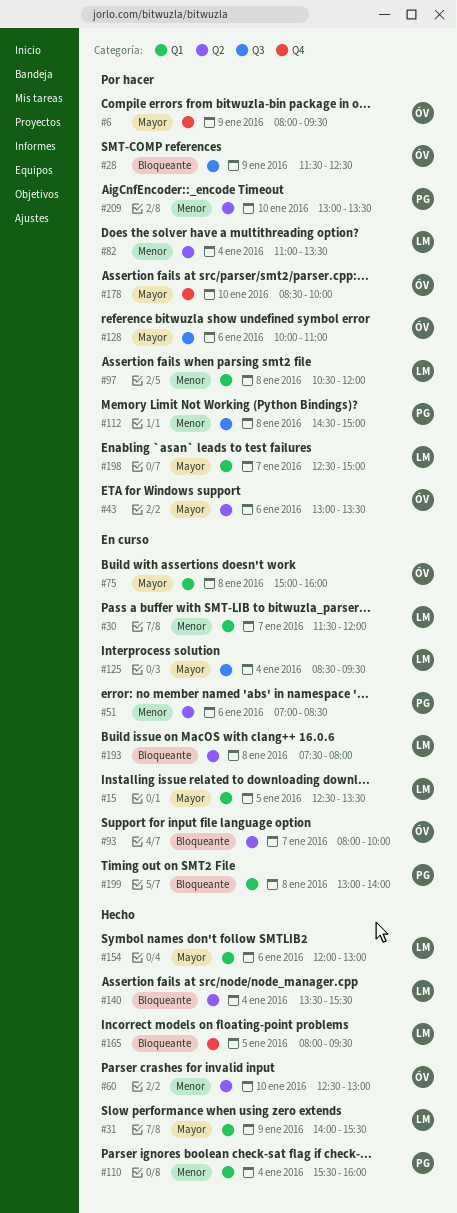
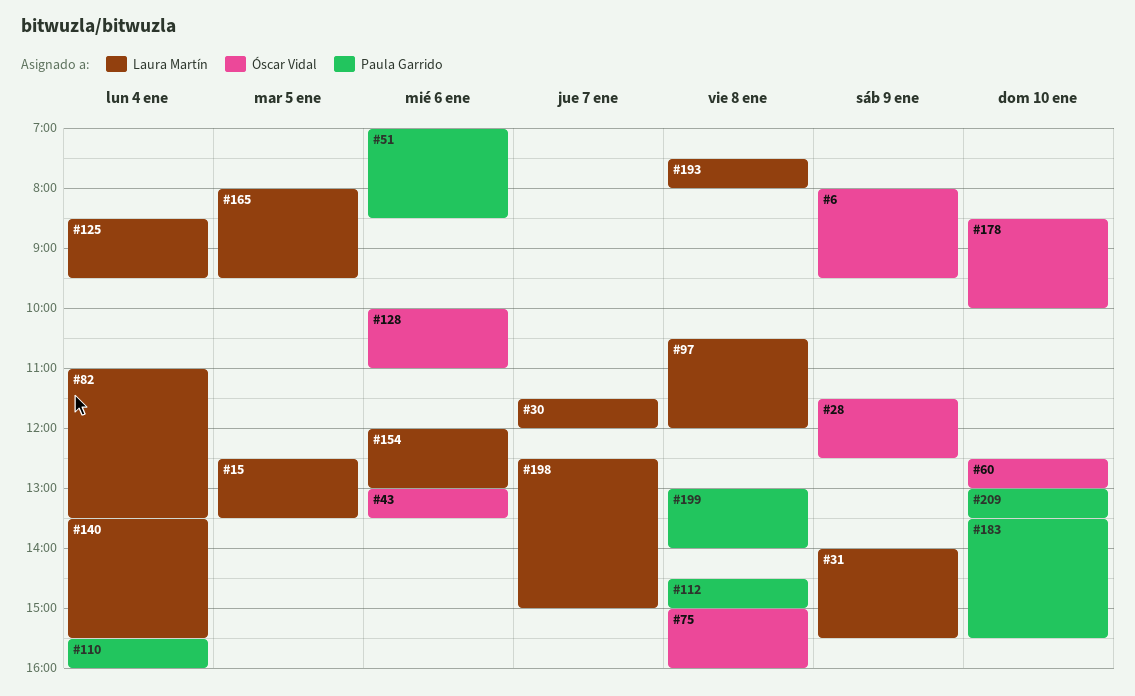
#93: present -> none
#183: none -> present

